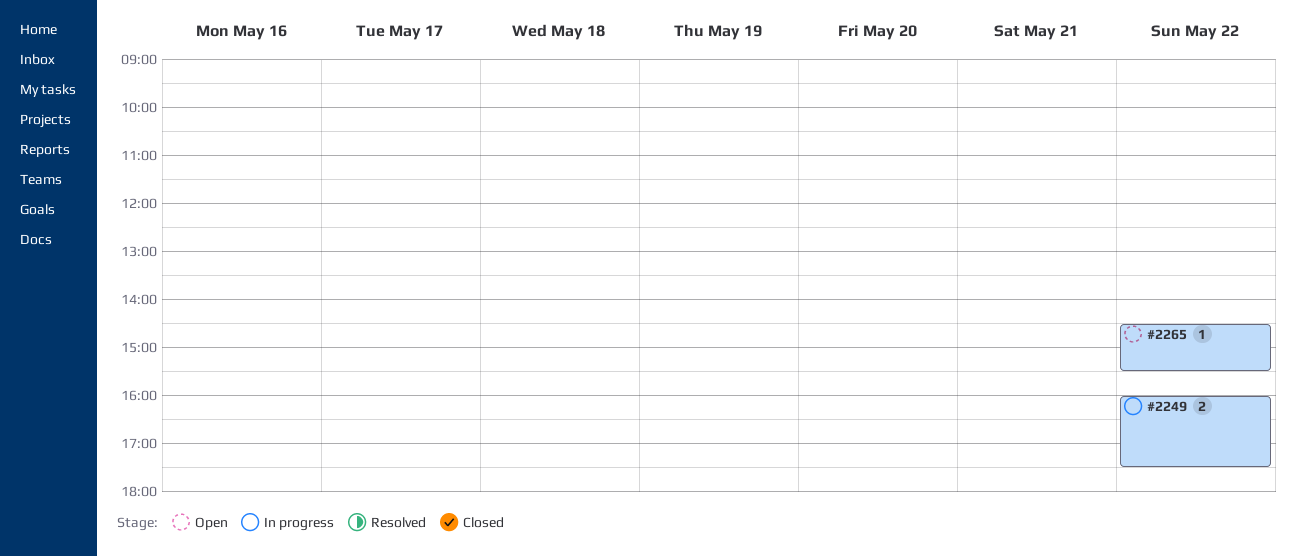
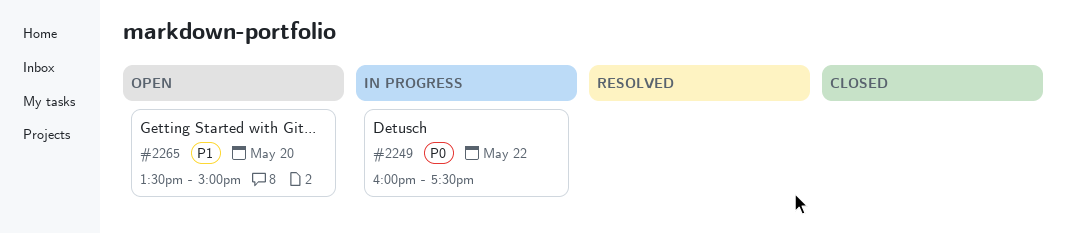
#2265, day: May 22 -> May 20
#2265, begins: 14:30 -> 13:30
#2265, ends: 15:30 -> 15:00

